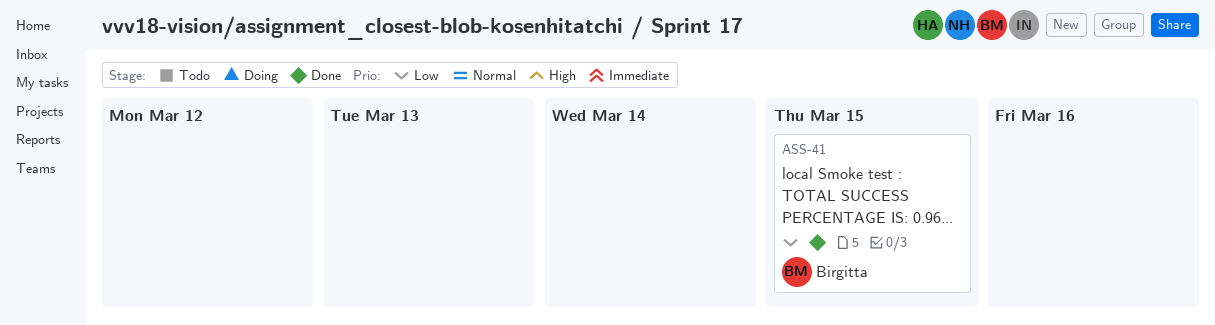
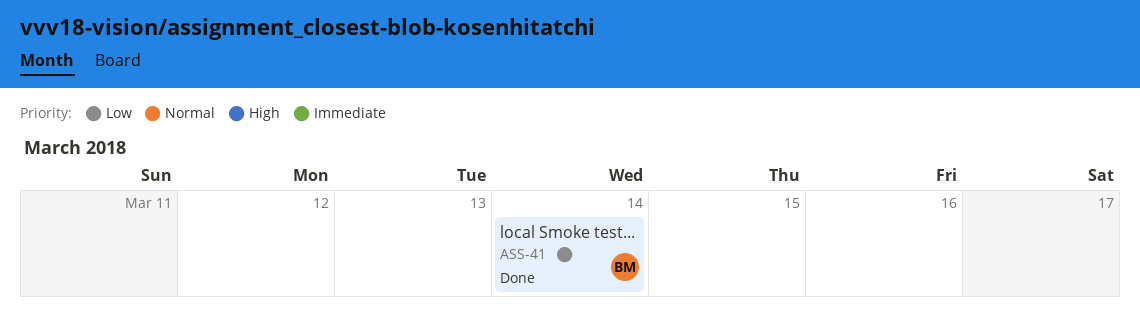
ASS-41, due: Mar 15 -> Mar 14

